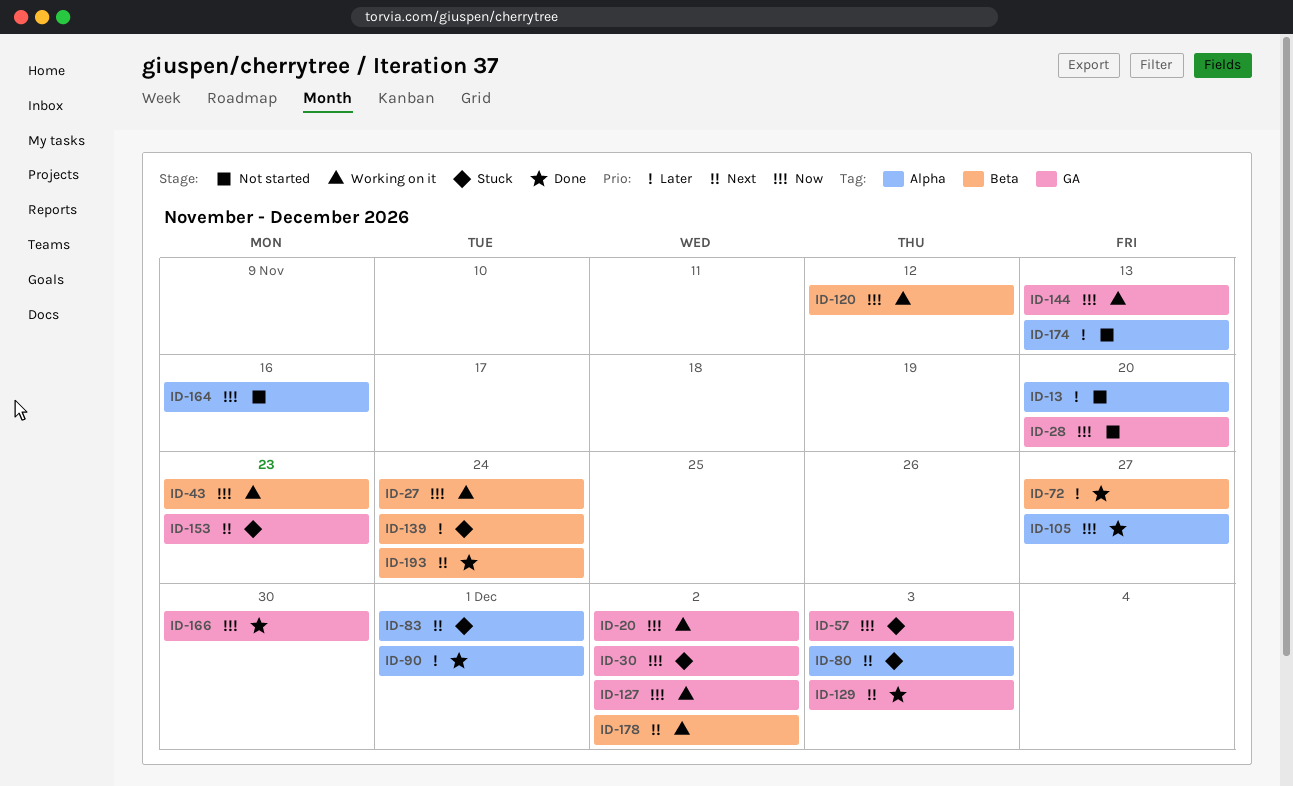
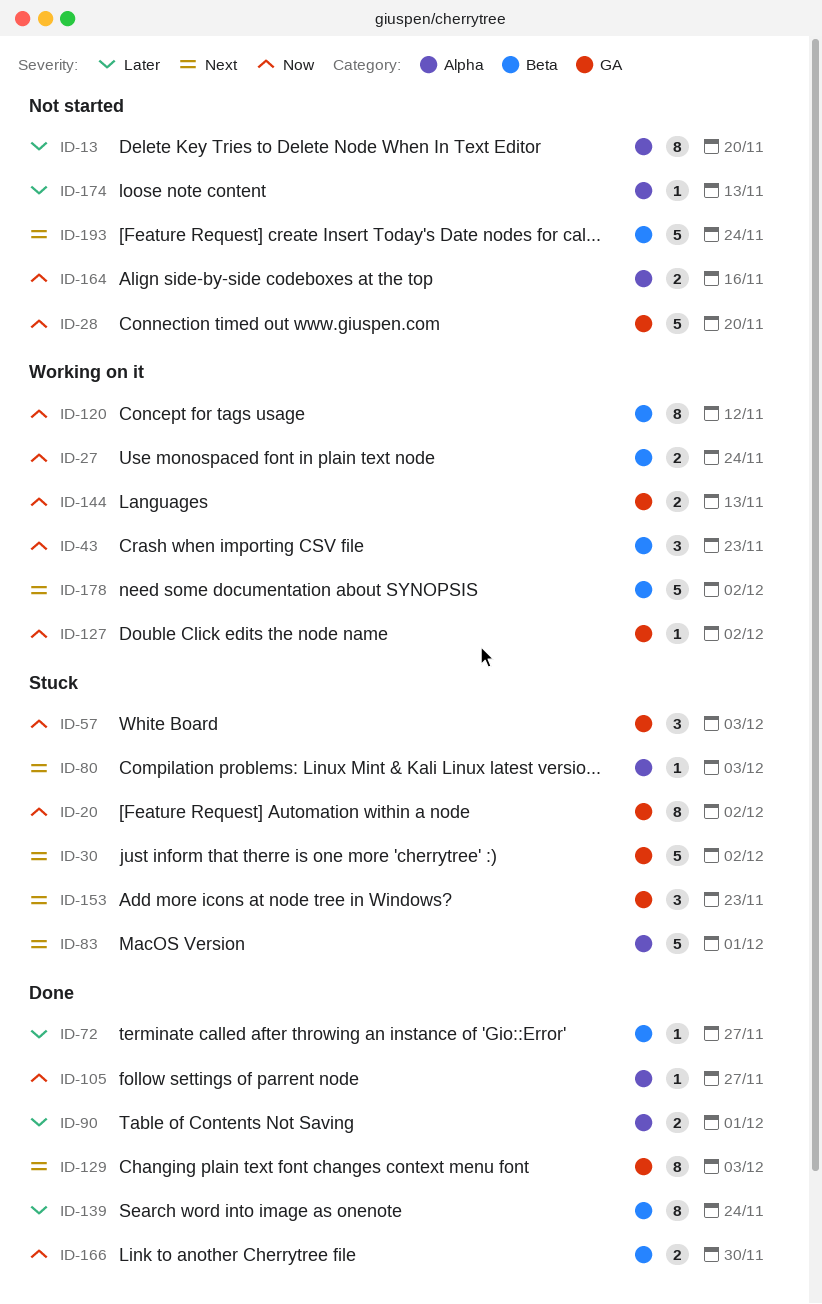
ID-20, status: Working on it -> Stuck
ID-30, priority: Now -> Next
ID-139, status: Stuck -> Done
ID-166, label: GA -> Beta
ID-193, status: Done -> Not started

